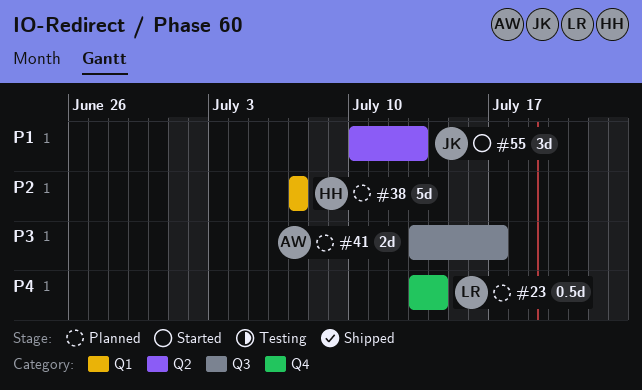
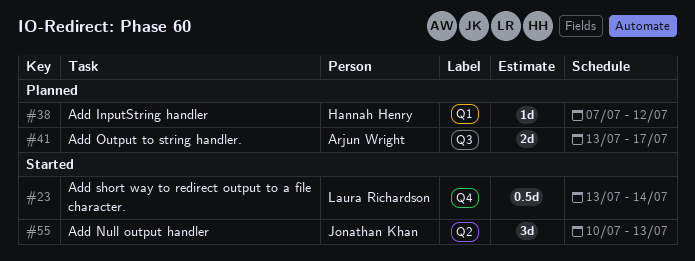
#23, status: Planned -> Started
#38, estimate: 5d -> 1d
#38, due: Jul 7 -> Jul 12

